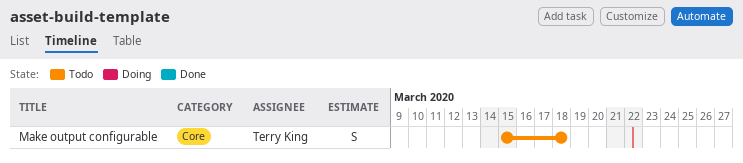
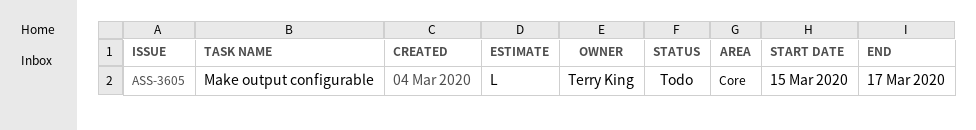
Make output configurable, estimate: S -> L
Make output configurable, due: Mar 18 -> Mar 17

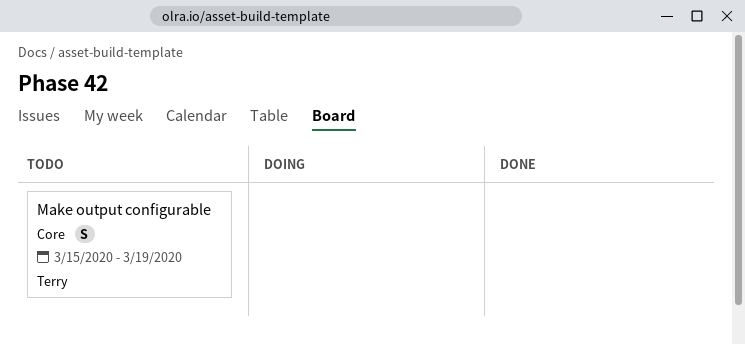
Make output configurable, estimate: L -> S
Make output configurable, due: Mar 17 -> Mar 19

